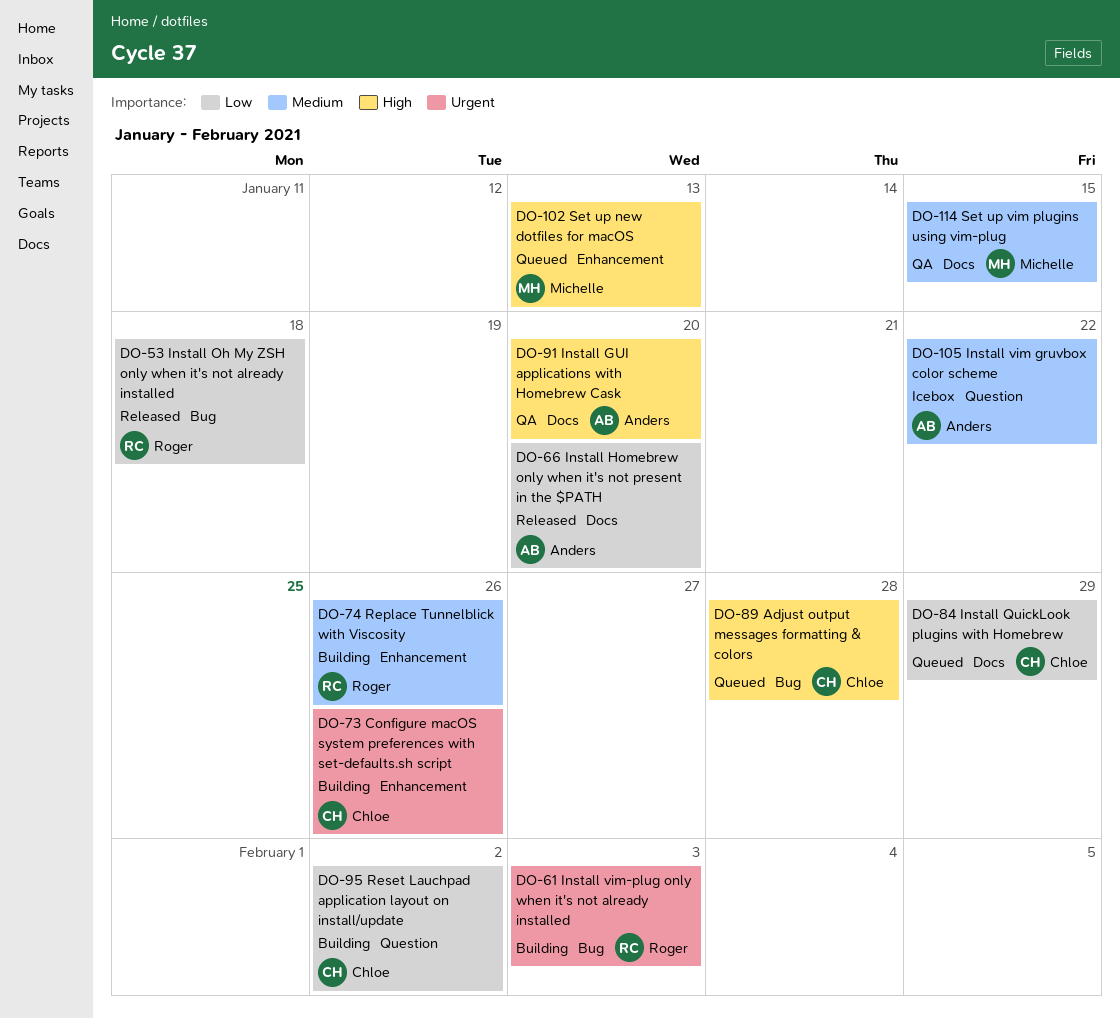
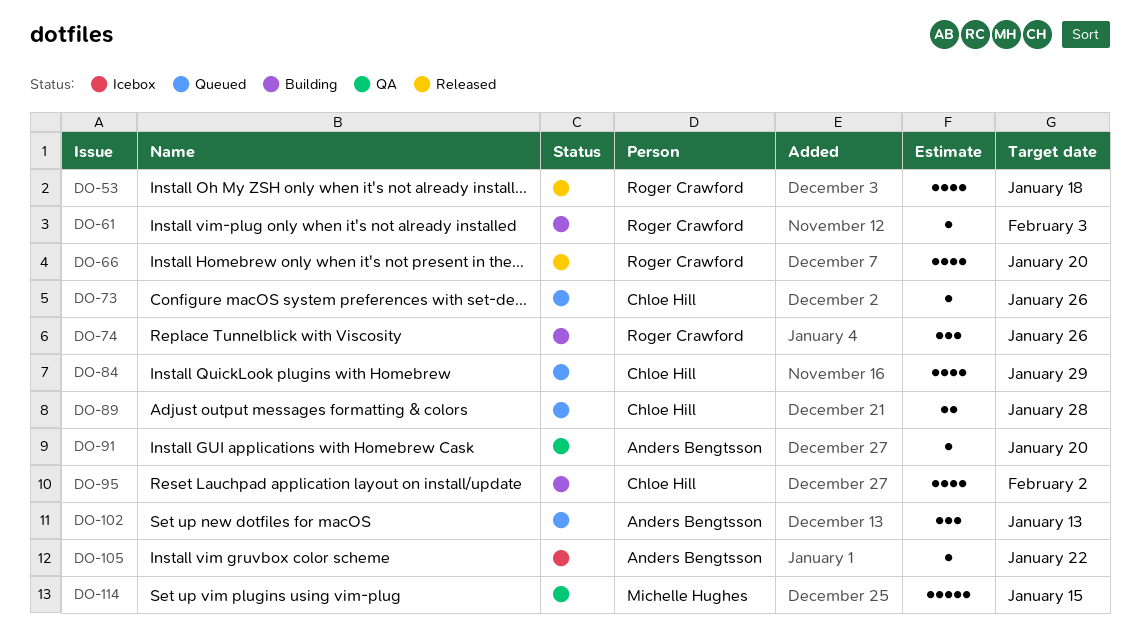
DO-66, owner: Anders Bengtsson -> Roger Crawford
DO-73, status: Building -> Queued
DO-102, owner: Michelle Hughes -> Anders Bengtsson

